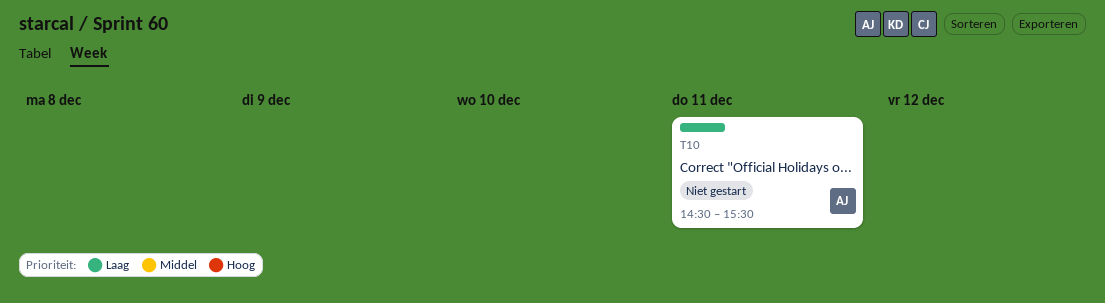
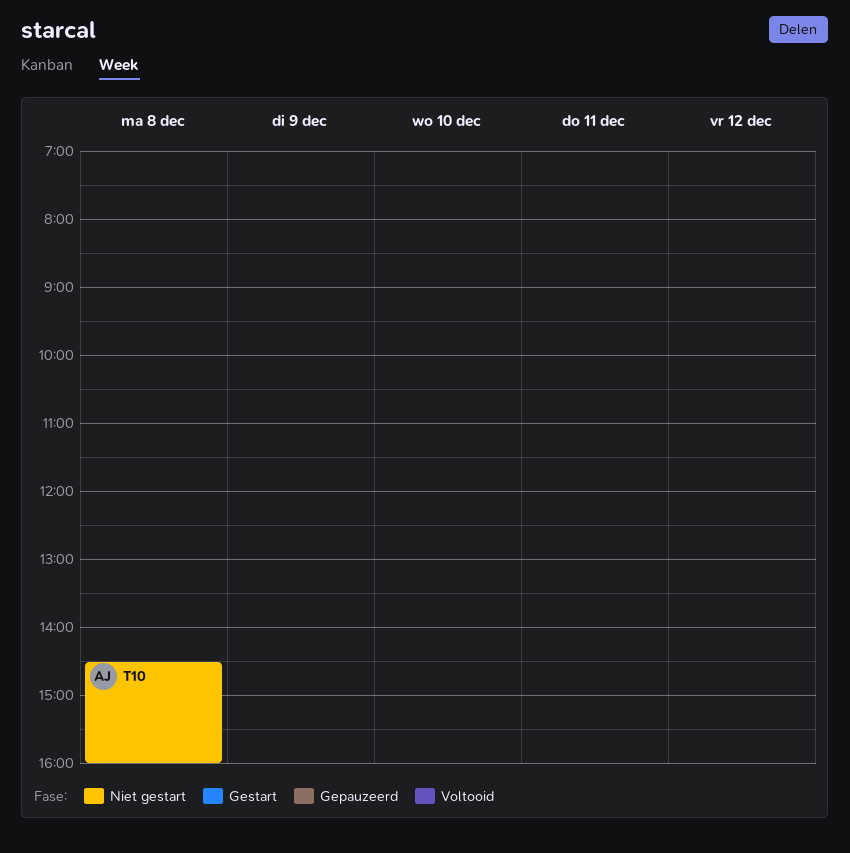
T10, day: Dec 11 -> Dec 8
T10, ends: 15:30 -> 16:00

